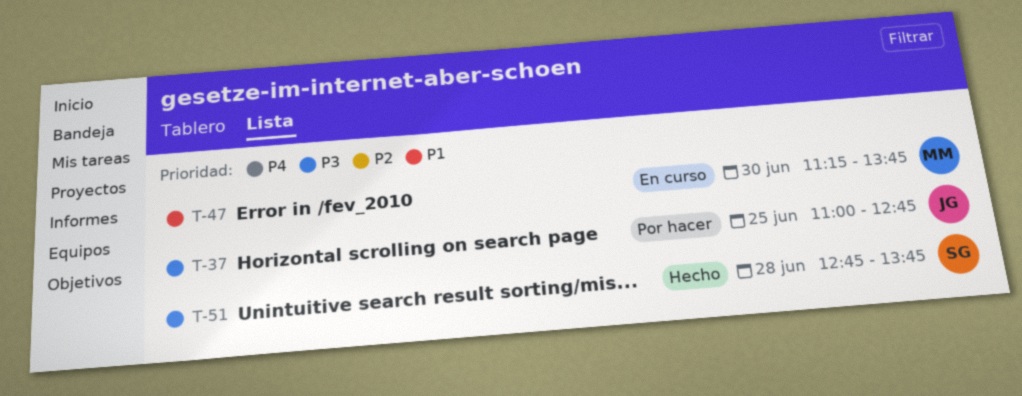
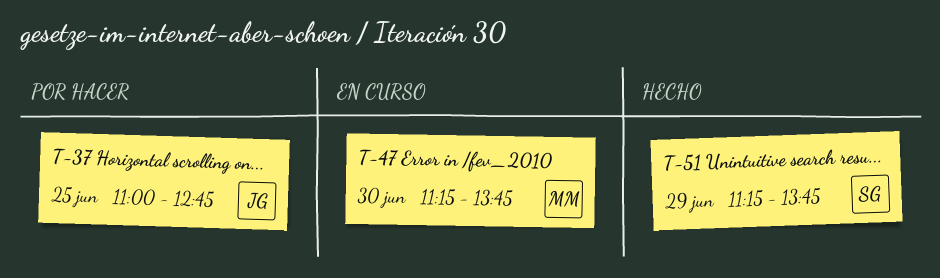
T-51, day: Jun 28 -> Jun 29
T-51, begins: 12:45 -> 11:15

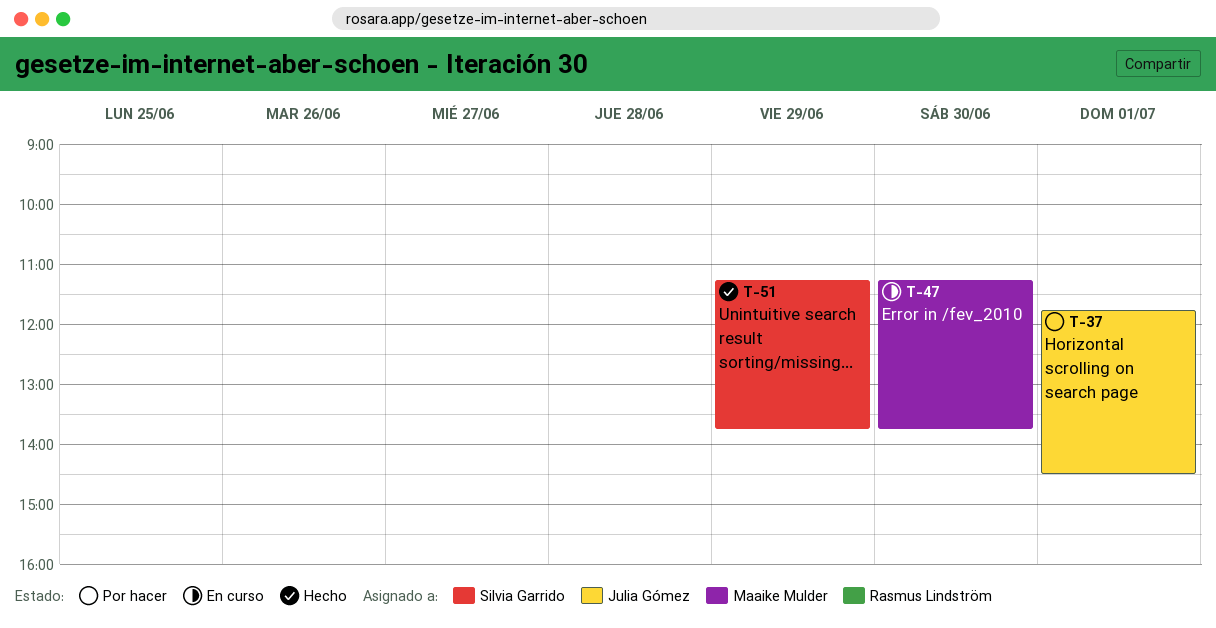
T-37, day: Jun 25 -> Jul 1
T-37, begins: 11:00 -> 11:45
T-37, ends: 12:45 -> 14:30

